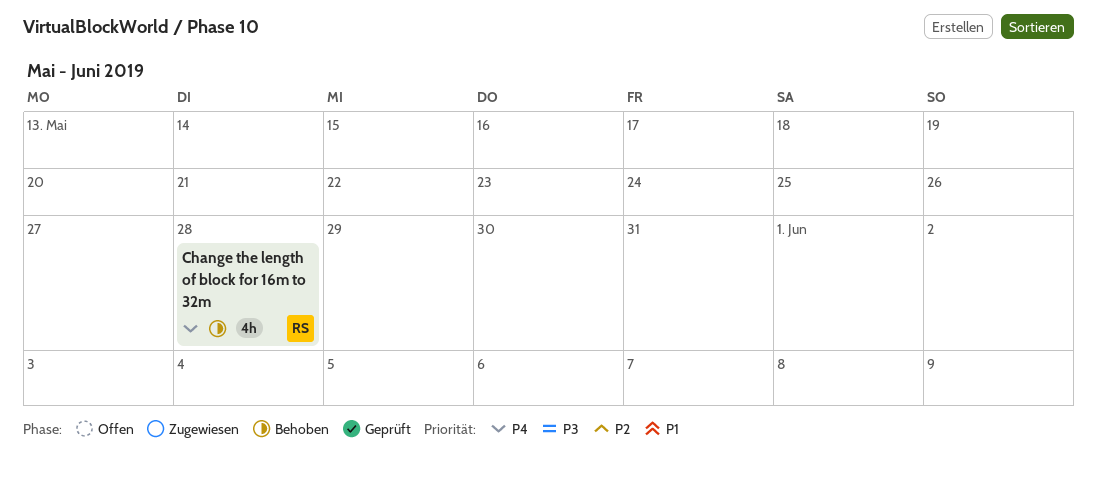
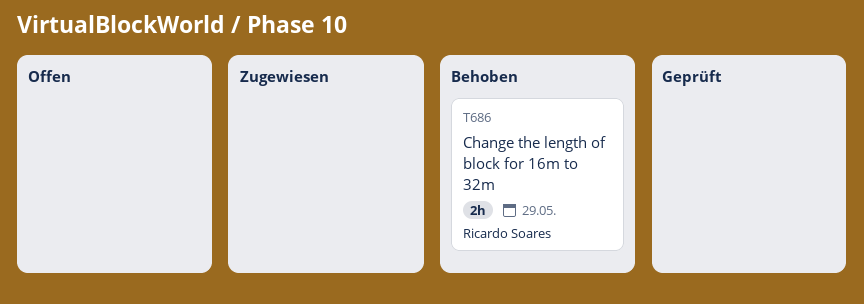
Change the length of block for 16m to 32m, estimate: 4h -> 2h
Change the length of block for 16m to 32m, due: May 28 -> May 29

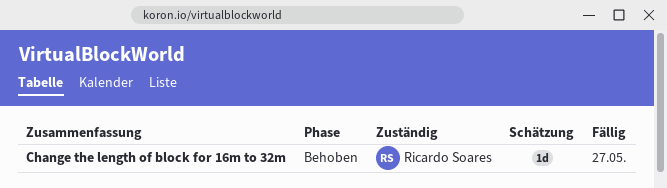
Change the length of block for 16m to 32m, estimate: 2h -> 1d
Change the length of block for 16m to 32m, due: May 29 -> May 27

